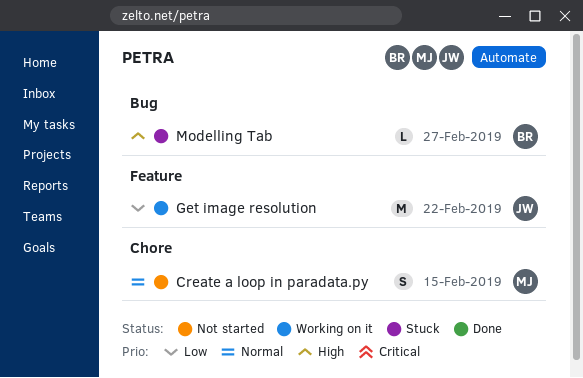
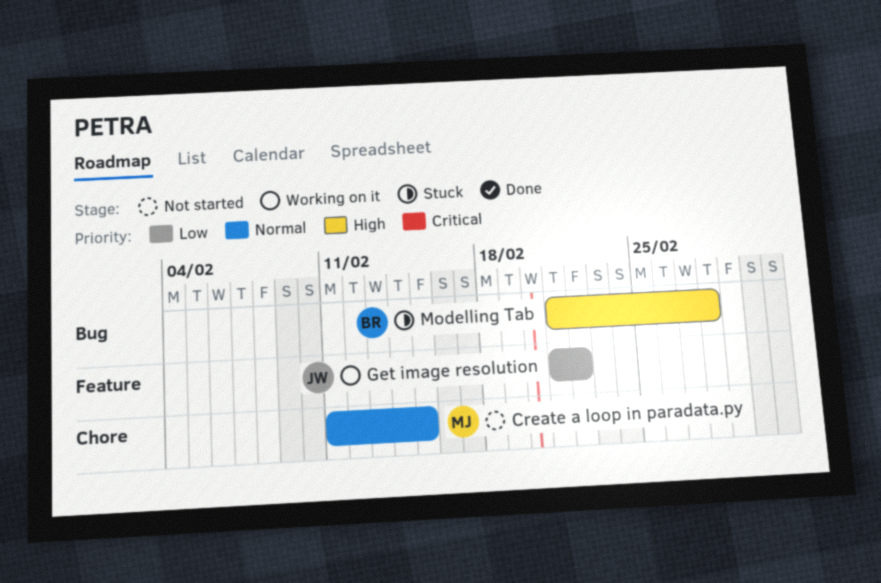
Modelling Tab, due: Feb 27 -> Feb 28

